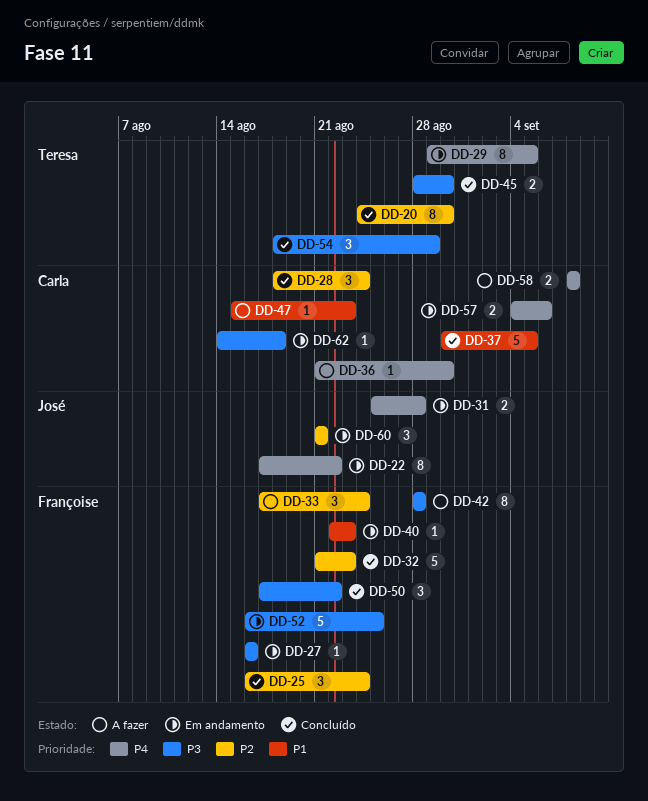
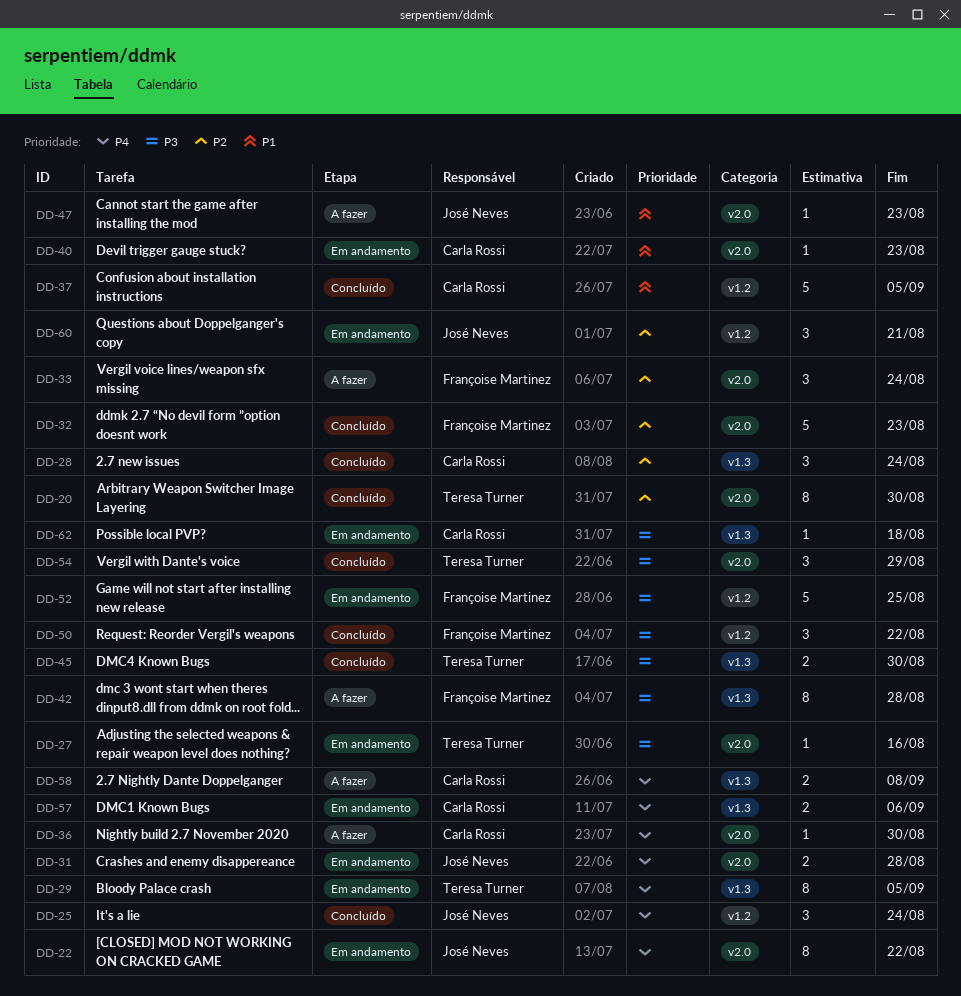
DD-25, owner: Françoise Martinez -> José Neves
DD-25, priority: P2 -> P4
DD-27, owner: Françoise Martinez -> Teresa Turner
DD-40, owner: Françoise Martinez -> Carla Rossi
DD-47, owner: Carla Rossi -> José Neves

